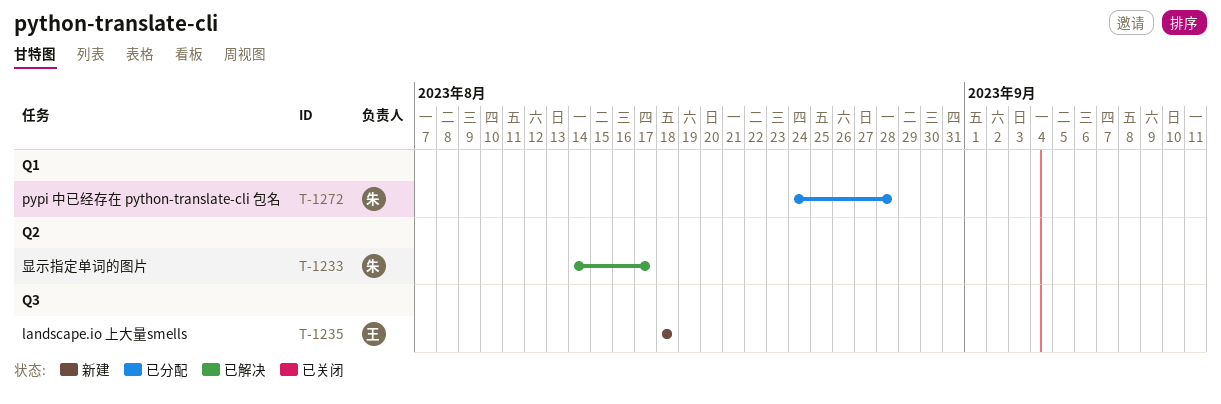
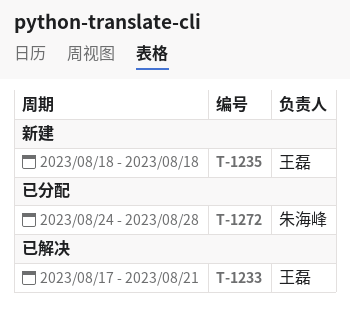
T-1233, owner: 朱海峰 -> 王磊
T-1233, start: Aug 14 -> Aug 17
T-1233, due: Aug 17 -> Aug 21

